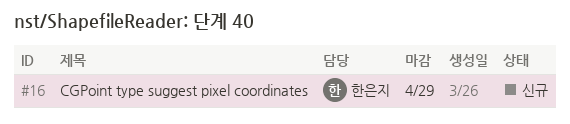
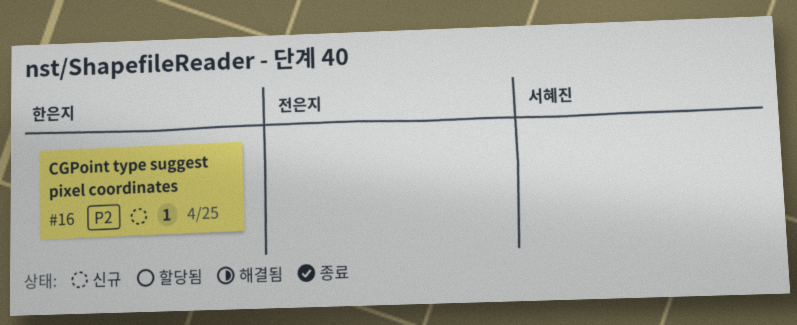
#16, due: Apr 29 -> Apr 25

